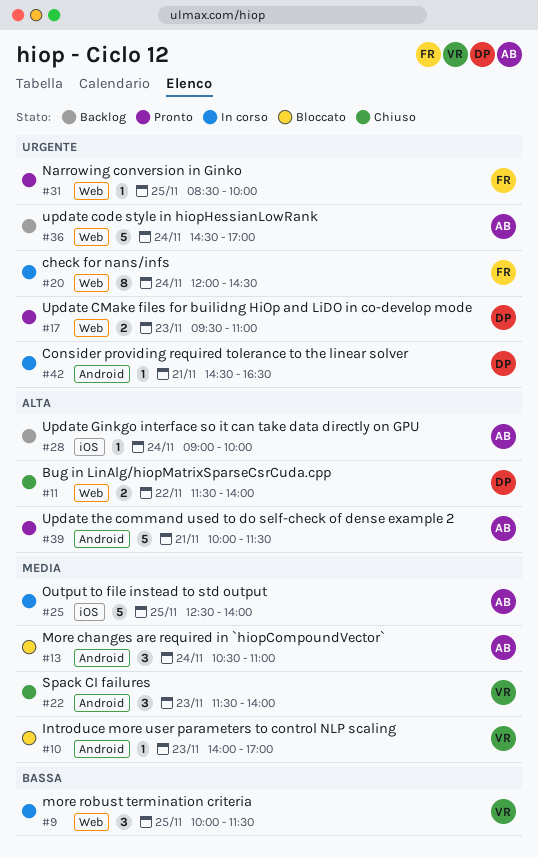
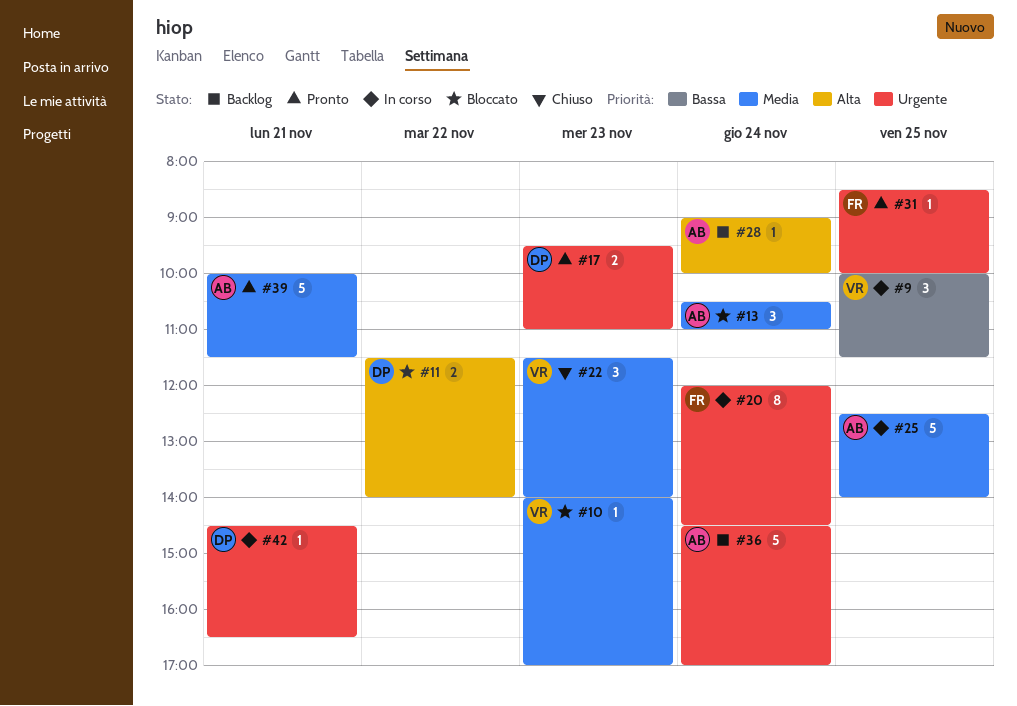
#11, status: Chiuso -> Bloccato
#39, priority: Alta -> Media

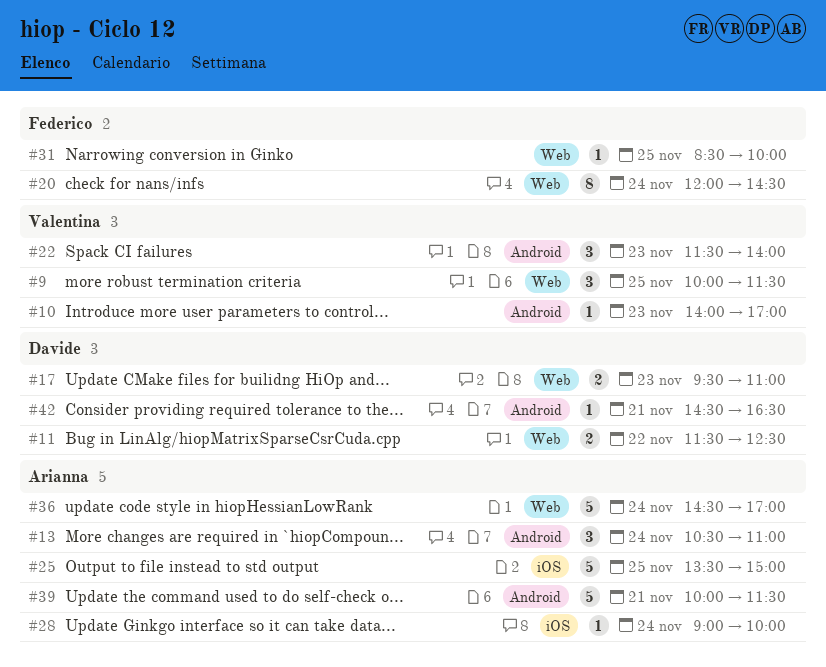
#11, ends: 14:00 -> 12:30
#25, begins: 12:30 -> 13:30
#25, ends: 14:00 -> 15:00

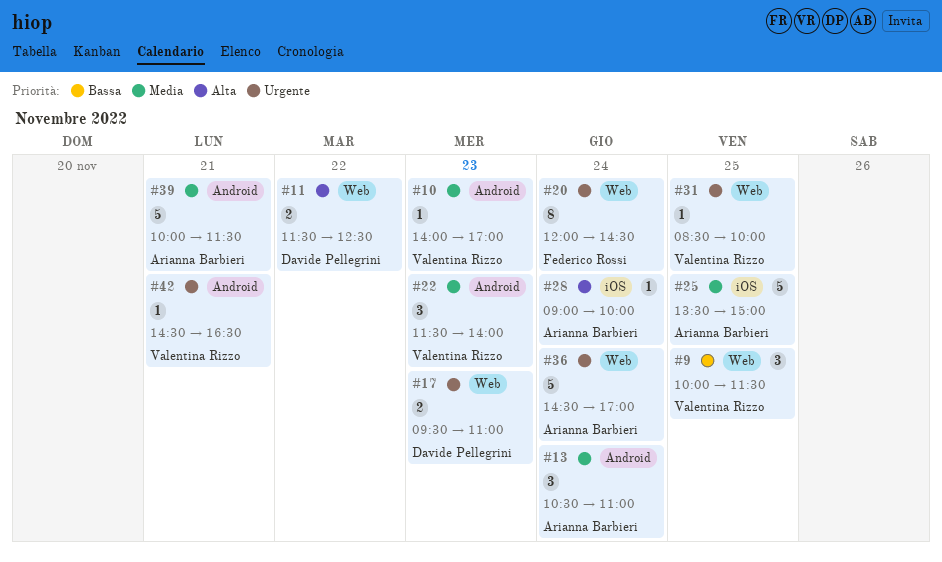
#31, owner: Federico Rossi -> Valentina Rizzo
#42, owner: Davide Pellegrini -> Valentina Rizzo

